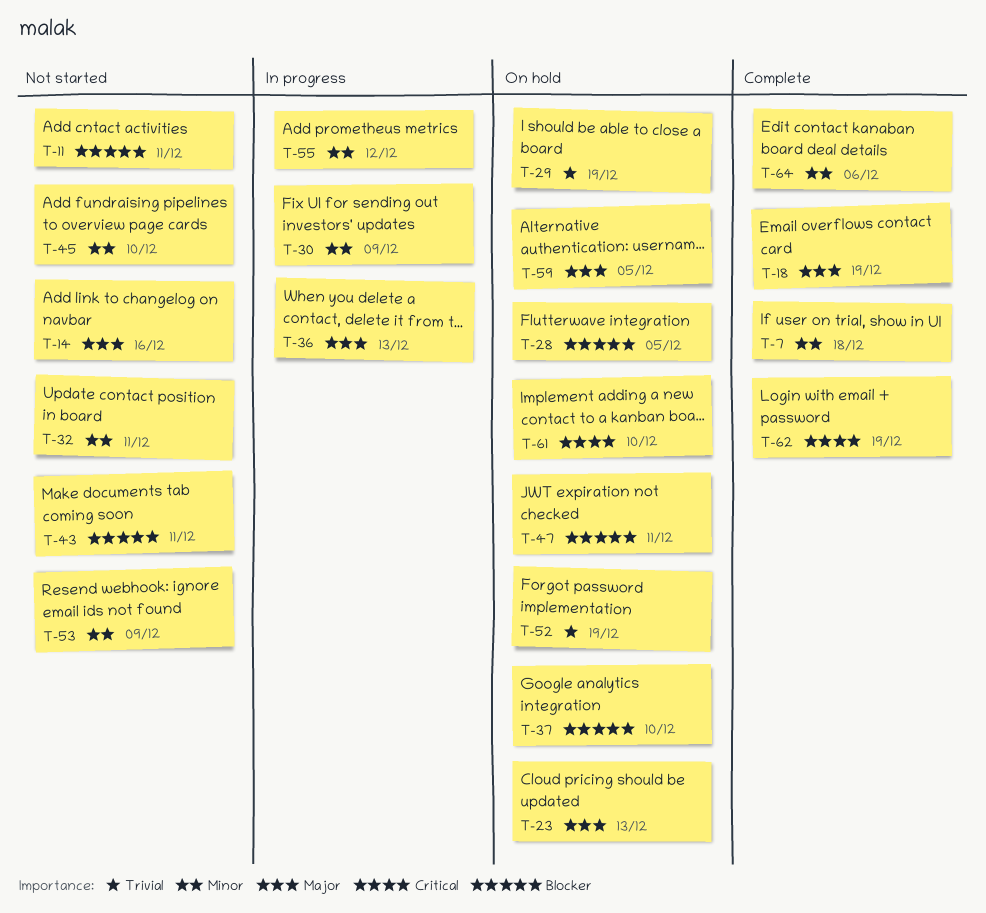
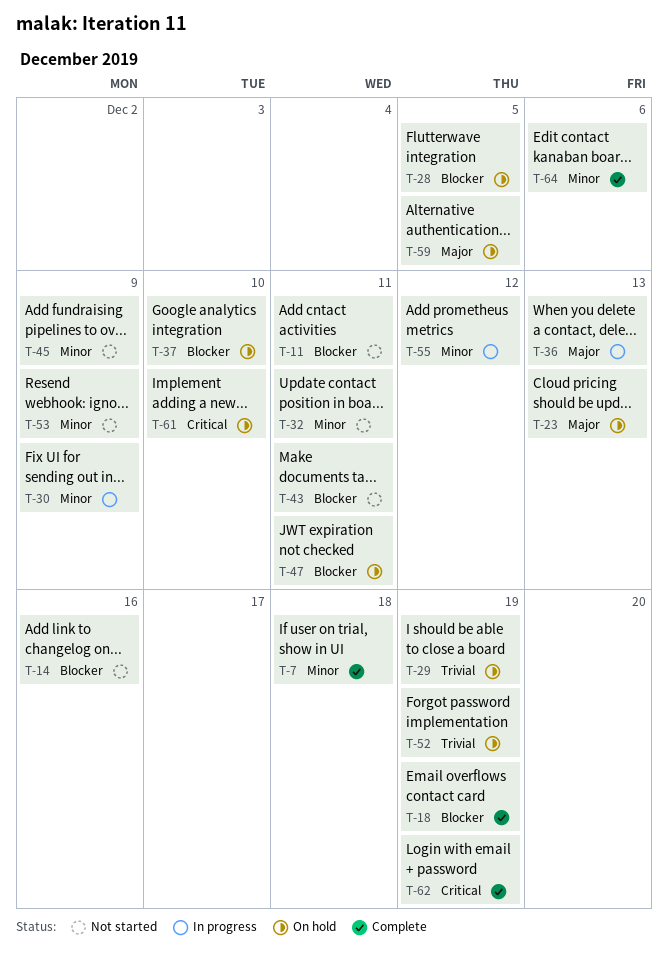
T-14, priority: Major -> Blocker
T-18, priority: Major -> Blocker
T-45, due: Dec 10 -> Dec 9

